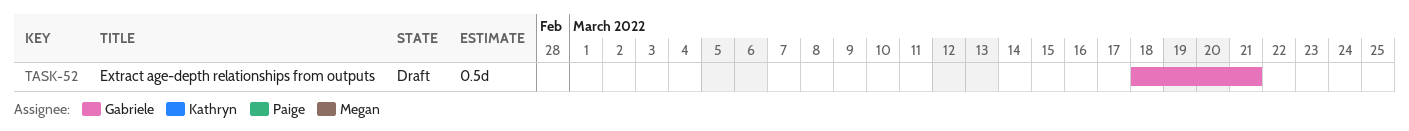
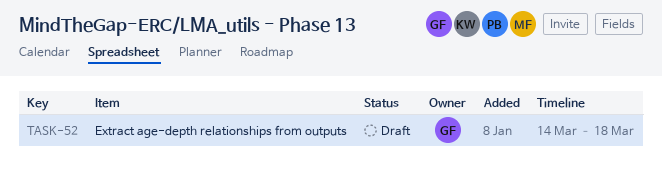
TASK-52, start: Mar 18 -> Mar 14
TASK-52, due: Mar 21 -> Mar 18

